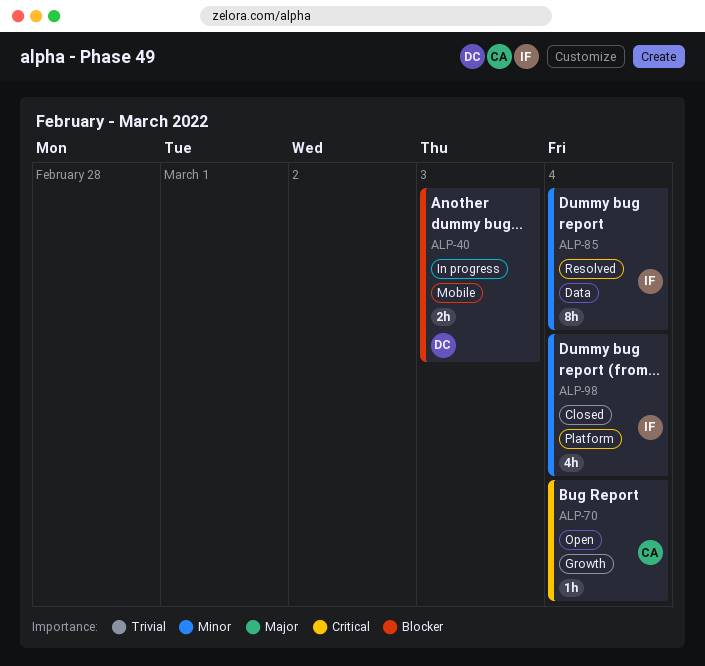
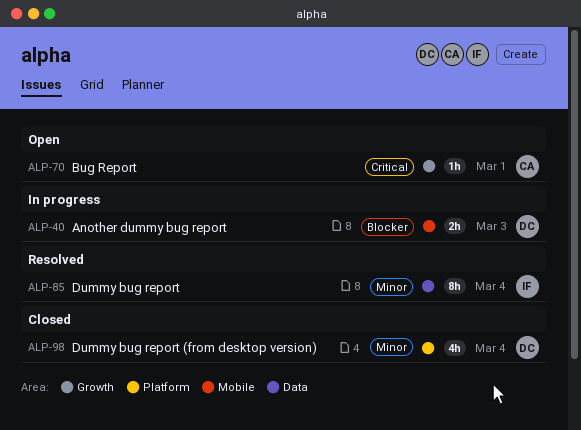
ALP-70, due: Mar 4 -> Mar 1
ALP-98, owner: IF -> DC

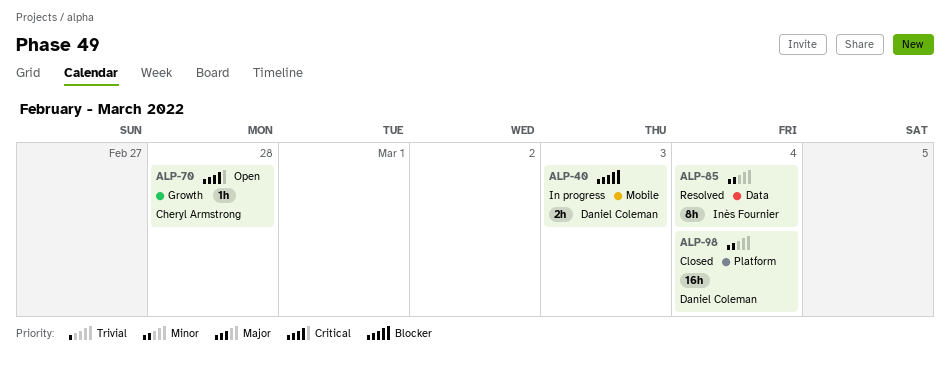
ALP-70, due: Mar 1 -> Feb 28
ALP-98, estimate: 4h -> 16h

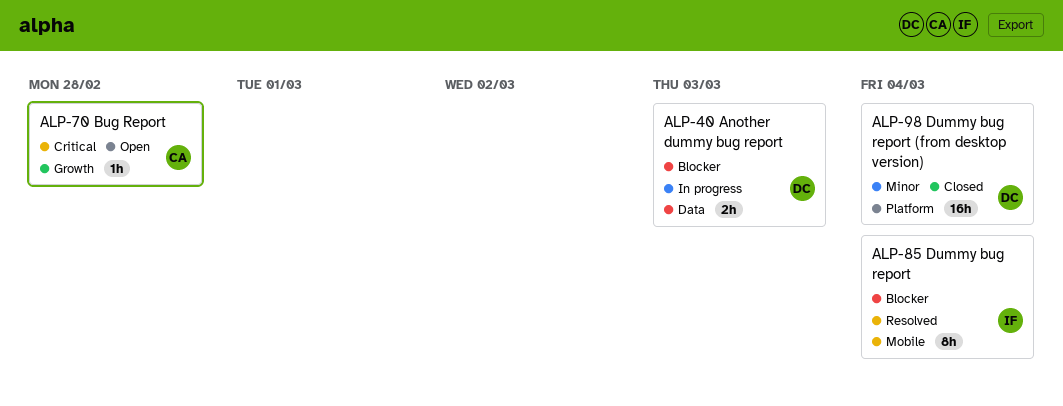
ALP-40, label: Mobile -> Data
ALP-85, priority: Minor -> Blocker
ALP-85, label: Data -> Mobile

